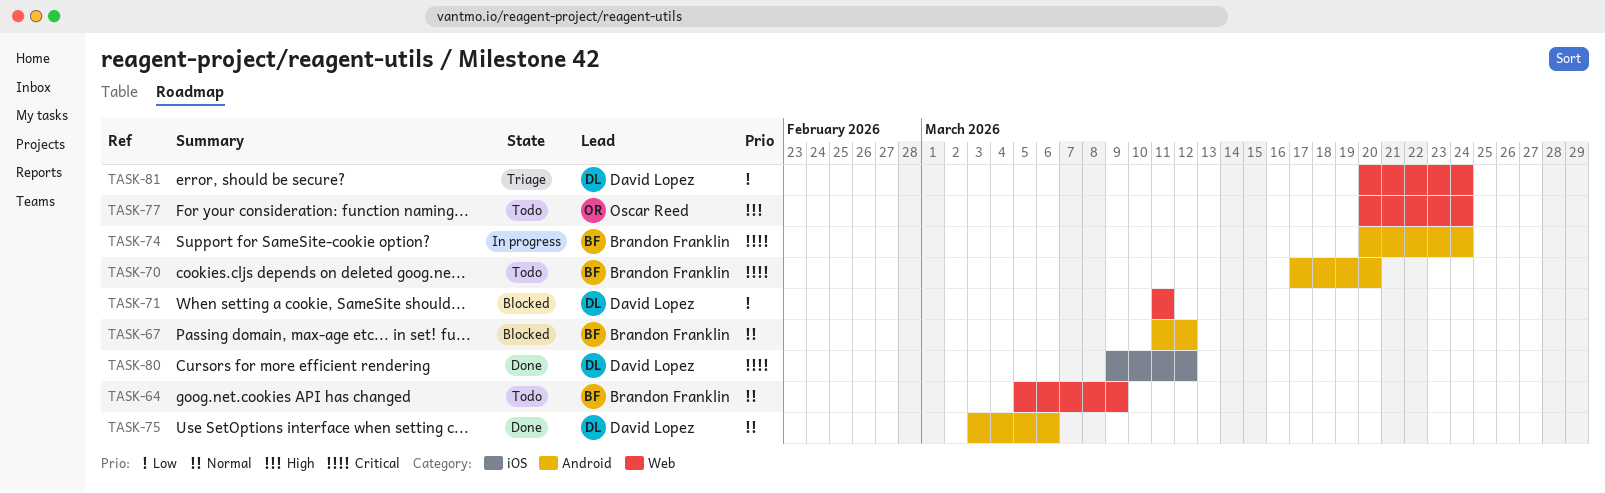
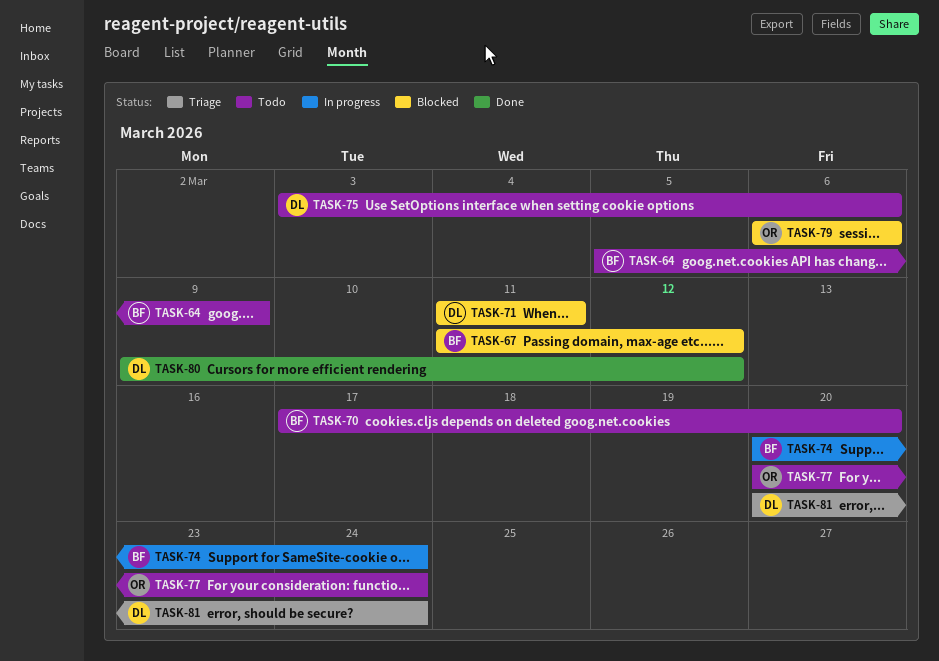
TASK-75, status: Done -> Todo
TASK-79: none -> present

